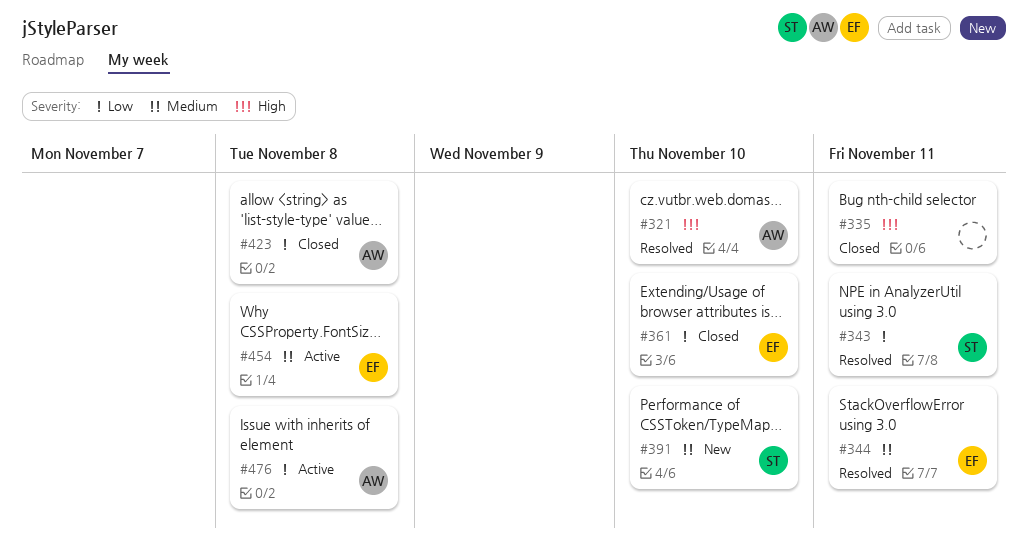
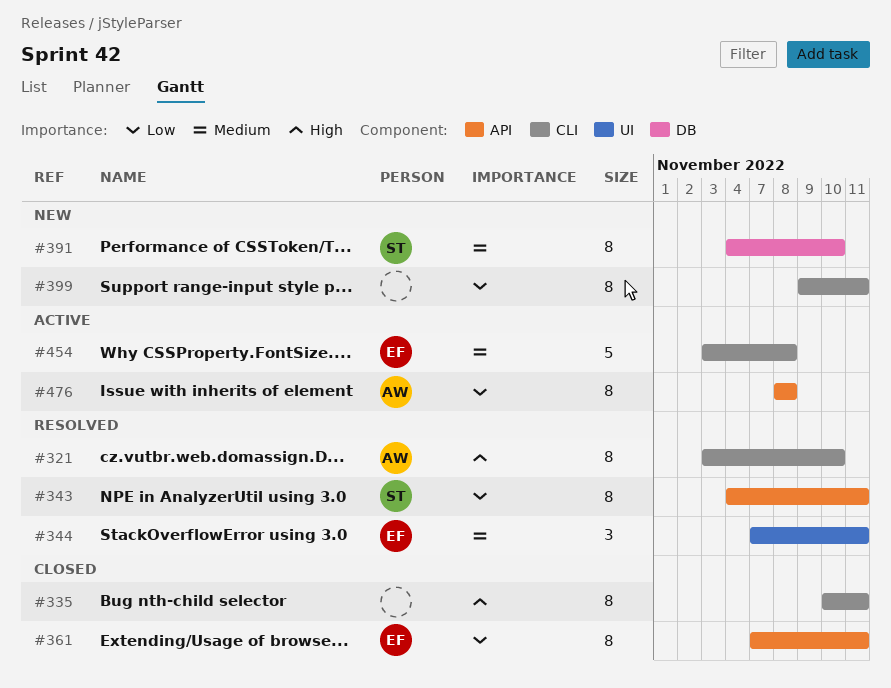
#361, due: Nov 10 -> Nov 11
#399: none -> present
#423: present -> none

